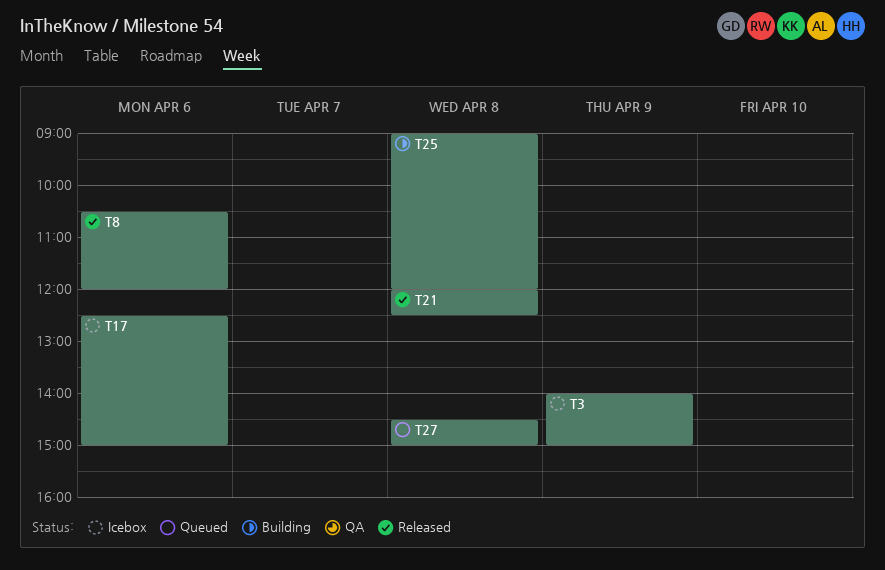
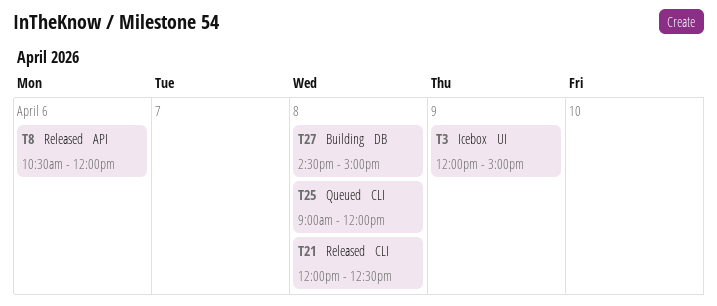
T3, begins: 14:00 -> 12:00
T17: present -> none
T25, status: Building -> Queued
T27, status: Queued -> Building

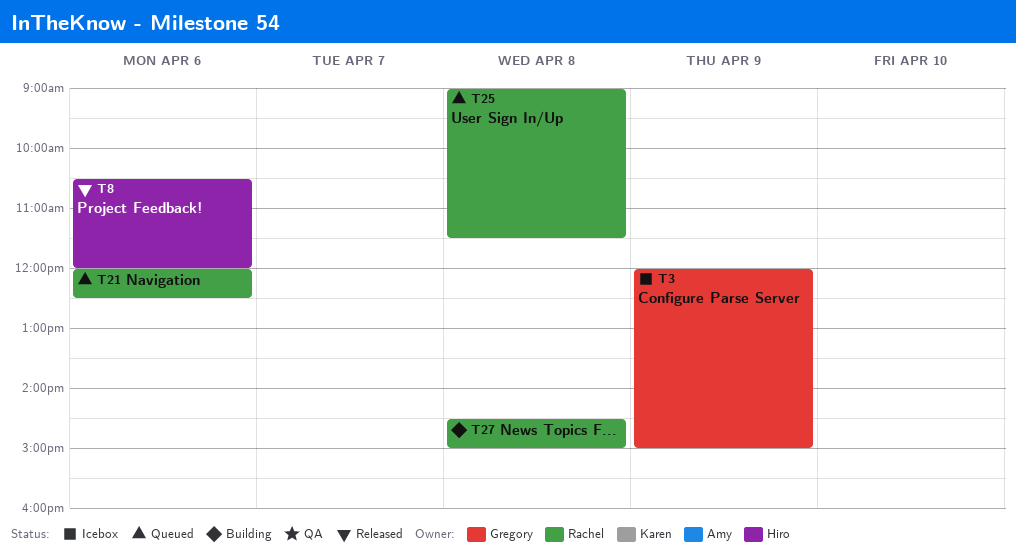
T21, status: Released -> Queued
T21, day: Apr 8 -> Apr 6
T25, ends: 12:00 -> 11:30

